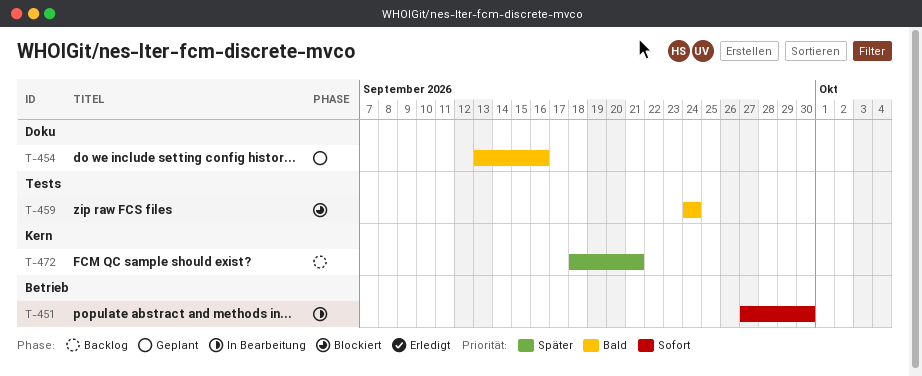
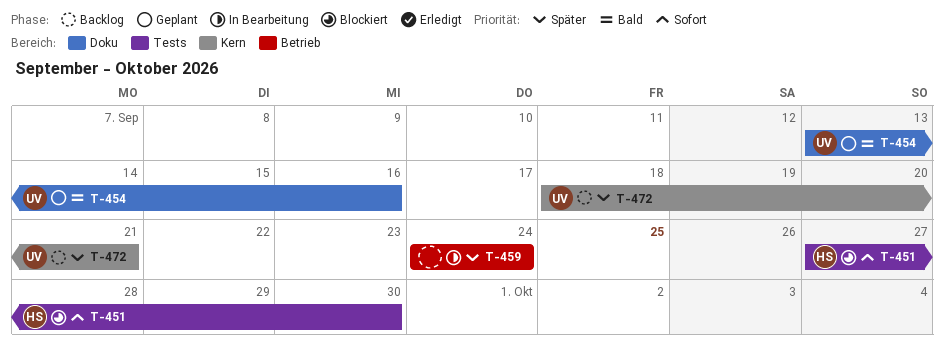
T-451, status: In Bearbeitung -> Blockiert
T-451, label: Betrieb -> Tests
T-459, status: Blockiert -> In Bearbeitung
T-459, priority: Bald -> Später
T-459, label: Tests -> Betrieb

